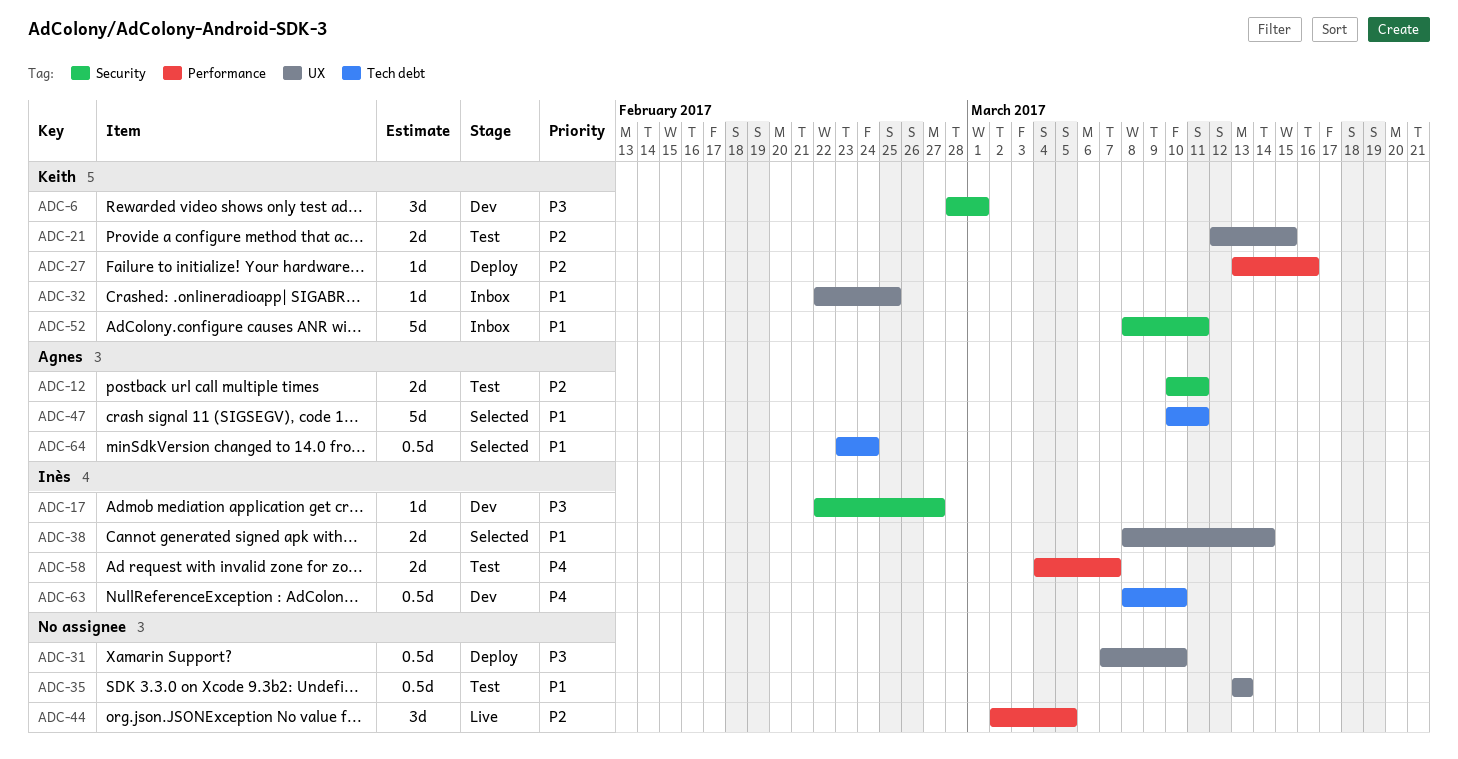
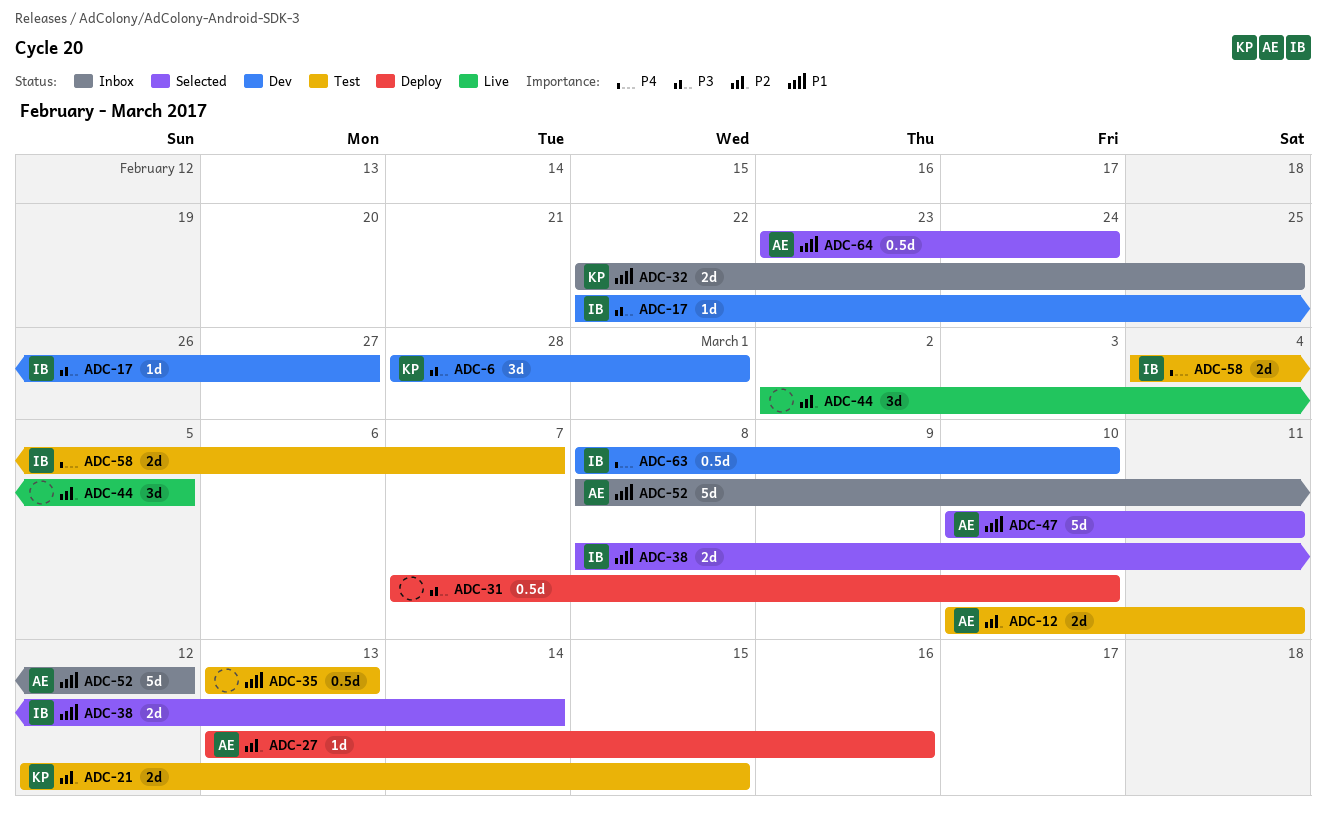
ADC-27, owner: Keith -> Agnes
ADC-32, estimate: 1d -> 2d
ADC-52, owner: Keith -> Agnes
ADC-52, due: Mar 11 -> Mar 12

